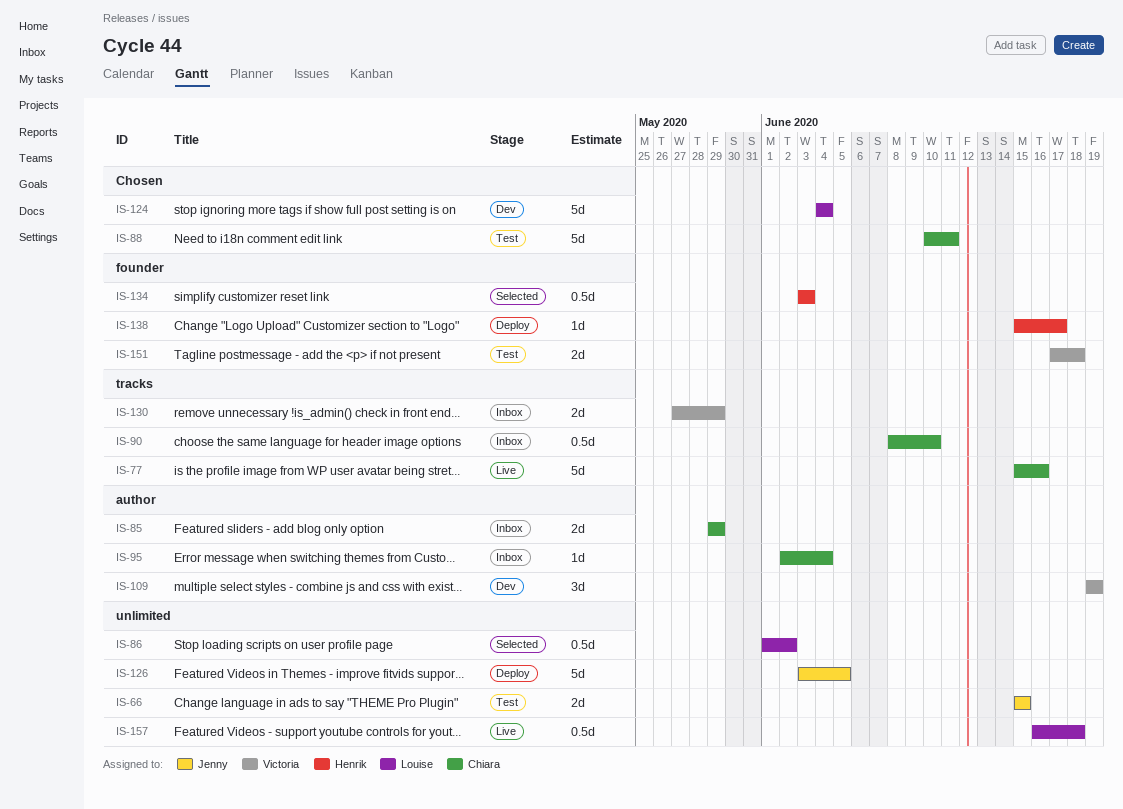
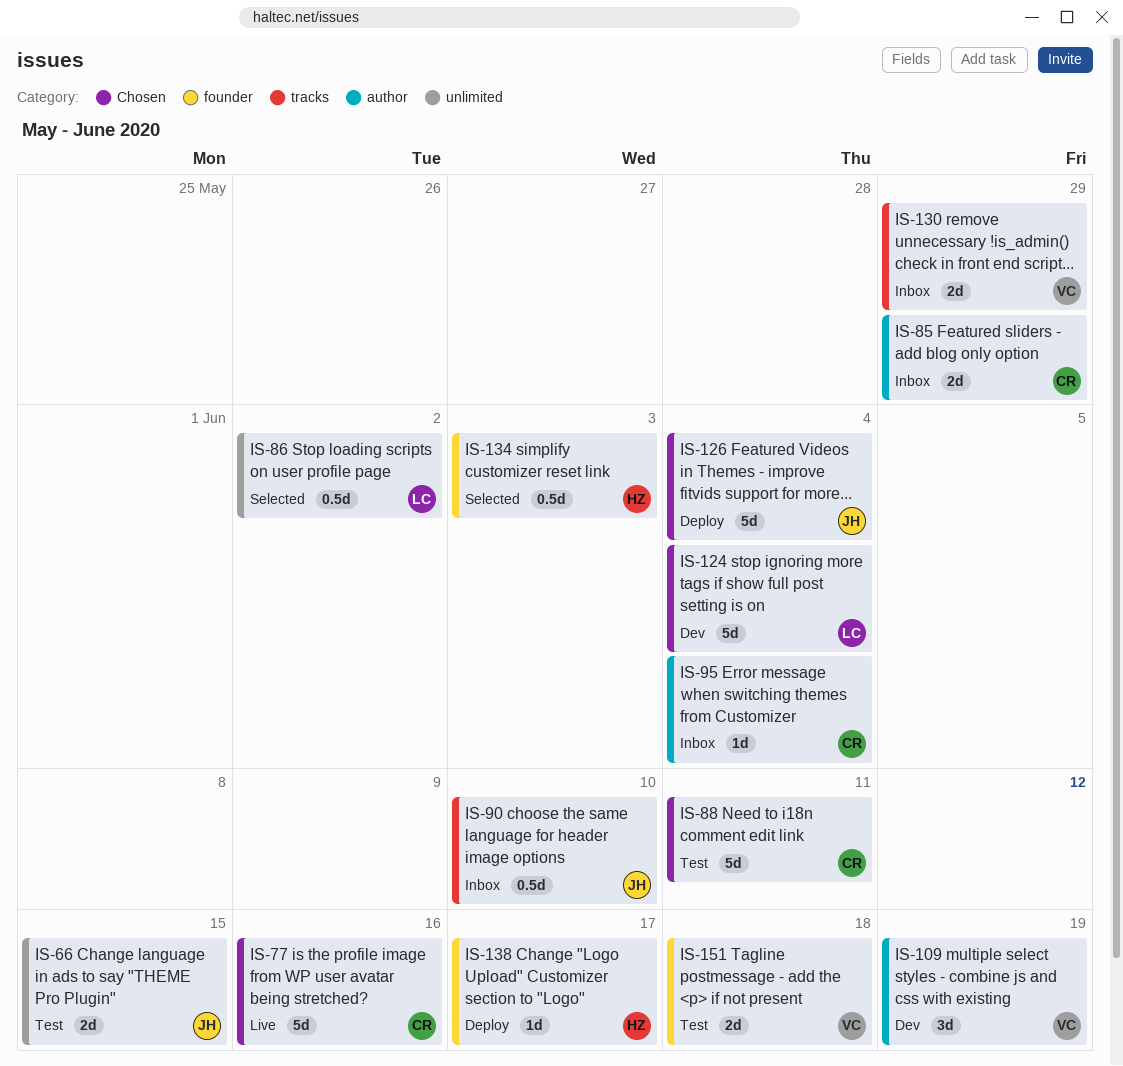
IS-77, label: tracks -> Chosen
IS-90, owner: Chiara -> Jenny
IS-126, label: unlimited -> Chosen
IS-126, due: Jun 5 -> Jun 4
IS-157: present -> none

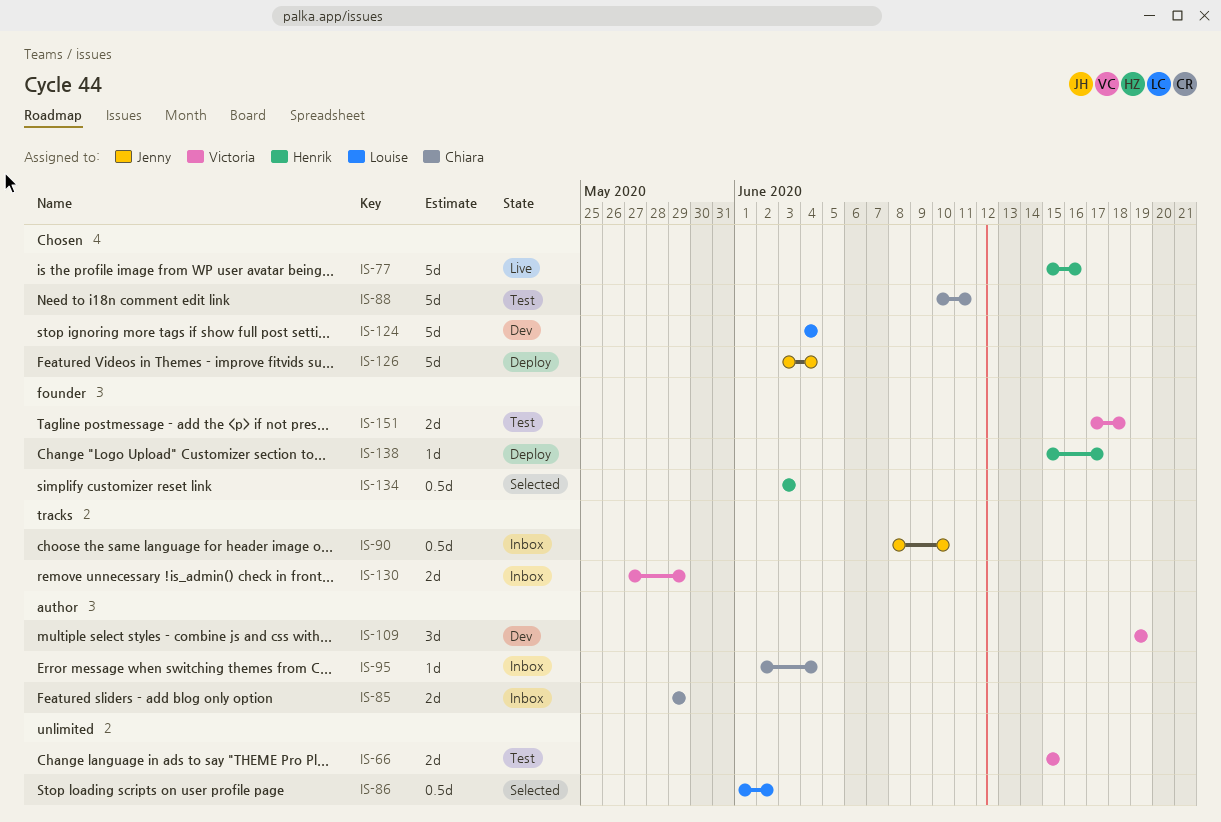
IS-66, owner: Jenny -> Victoria
IS-77, owner: Chiara -> Henrik

